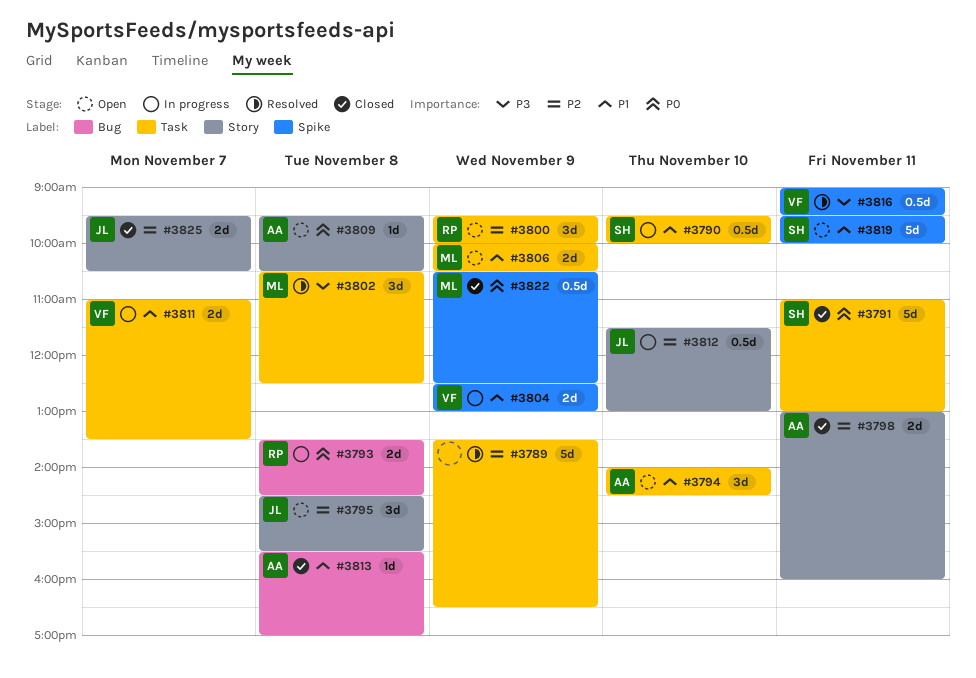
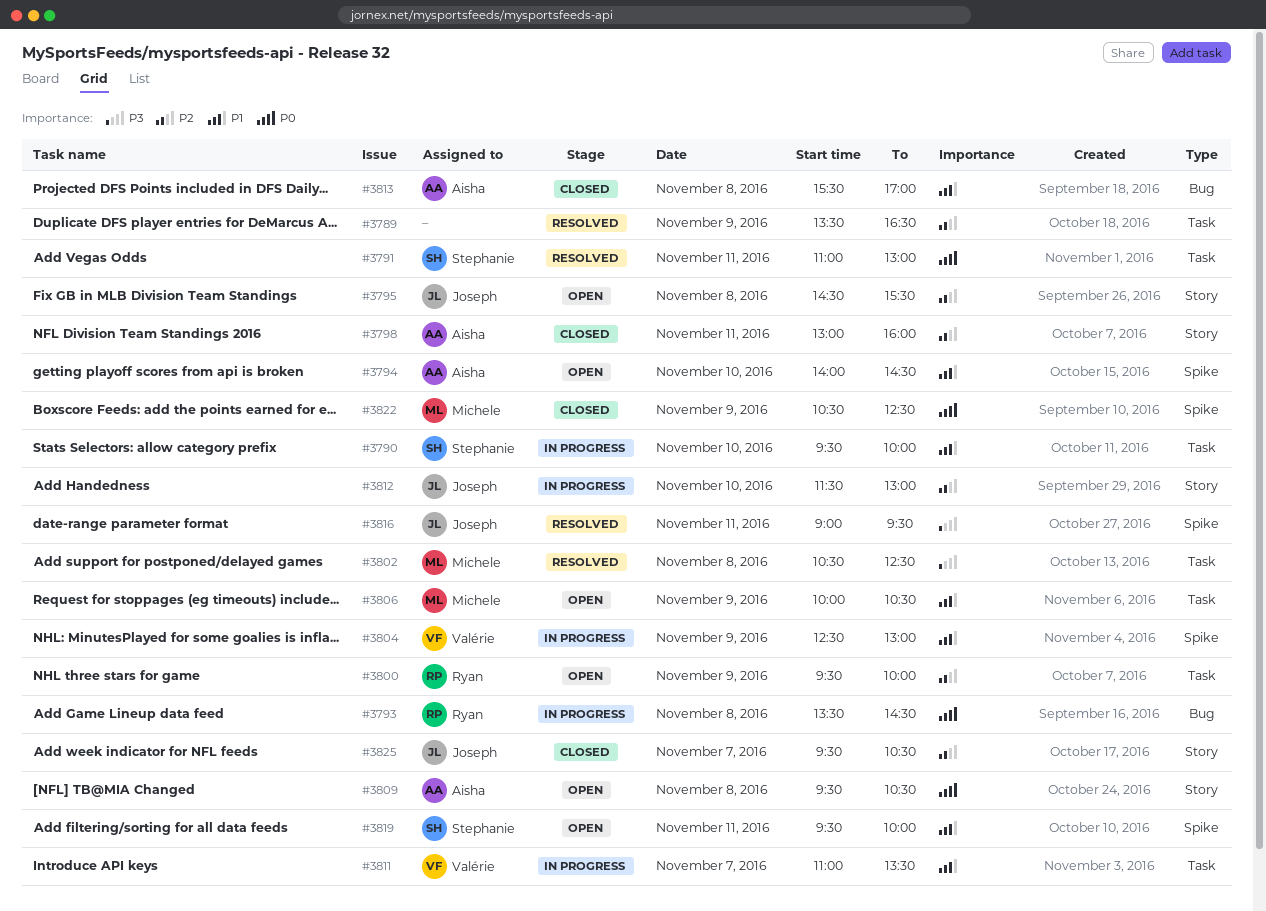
#3791, status: Closed -> Resolved
#3794, label: Task -> Spike
#3816, owner: Valérie -> Joseph

